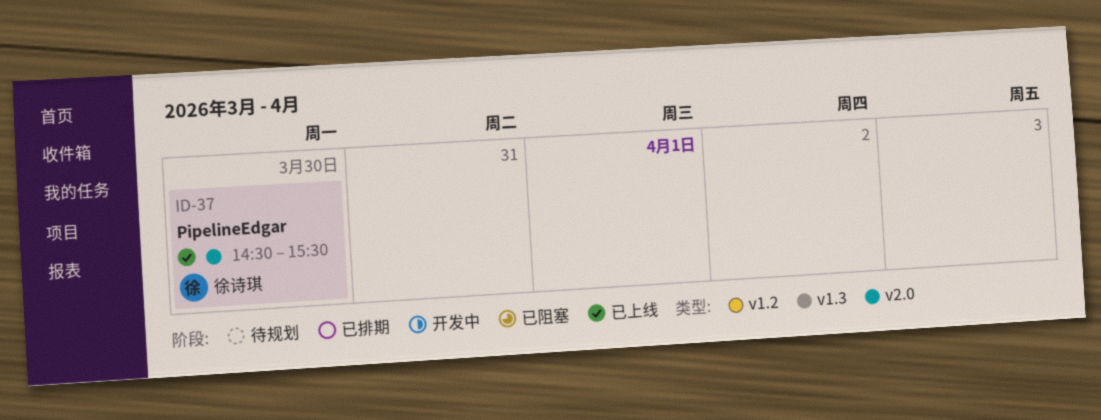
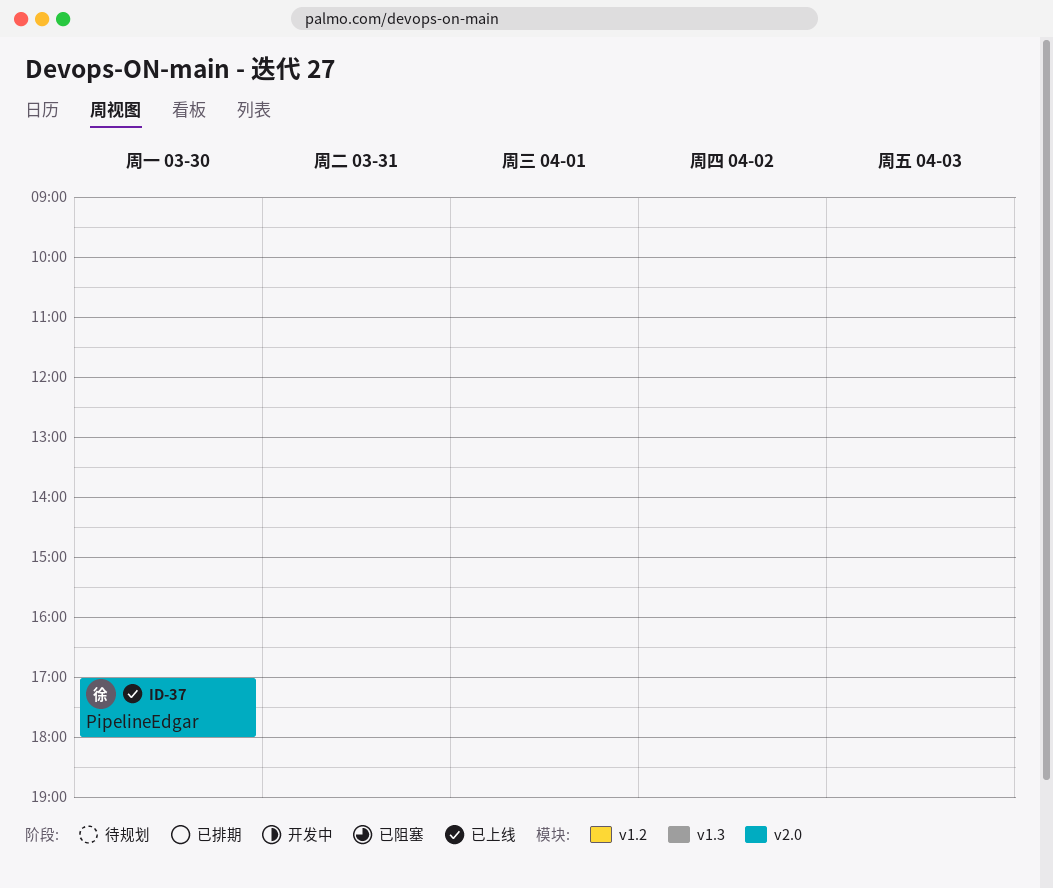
ID-37, begins: 14:30 -> 17:00
ID-37, ends: 15:30 -> 18:00

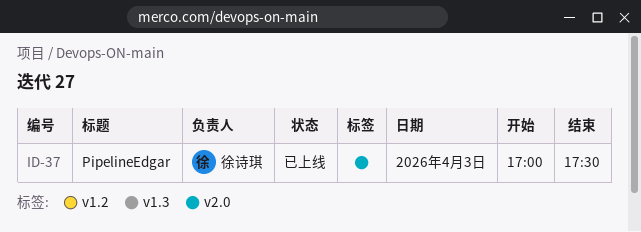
ID-37, day: Mar 30 -> Apr 3
ID-37, ends: 18:00 -> 17:30

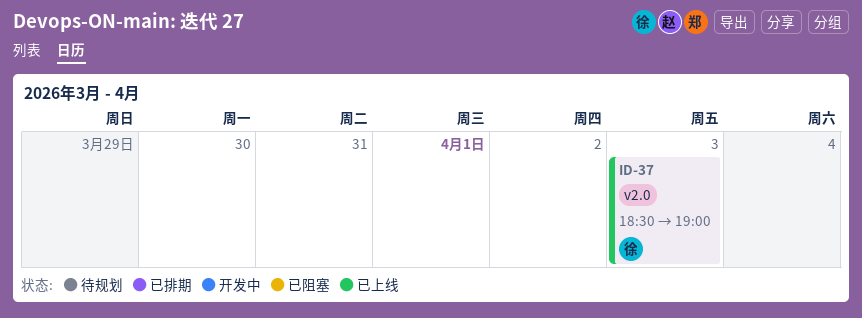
ID-37, begins: 17:00 -> 18:30
ID-37, ends: 17:30 -> 19:00

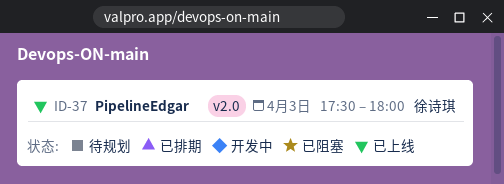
ID-37, begins: 18:30 -> 17:30
ID-37, ends: 19:00 -> 18:00

